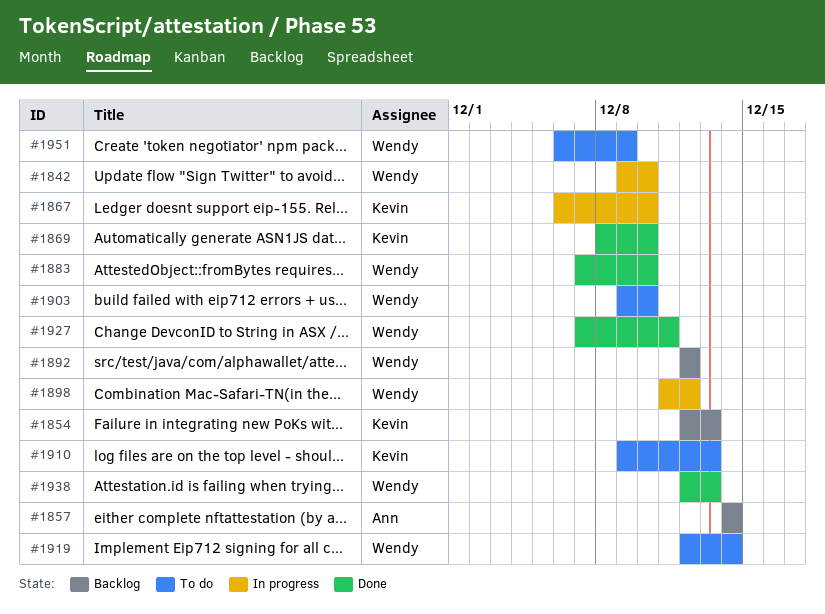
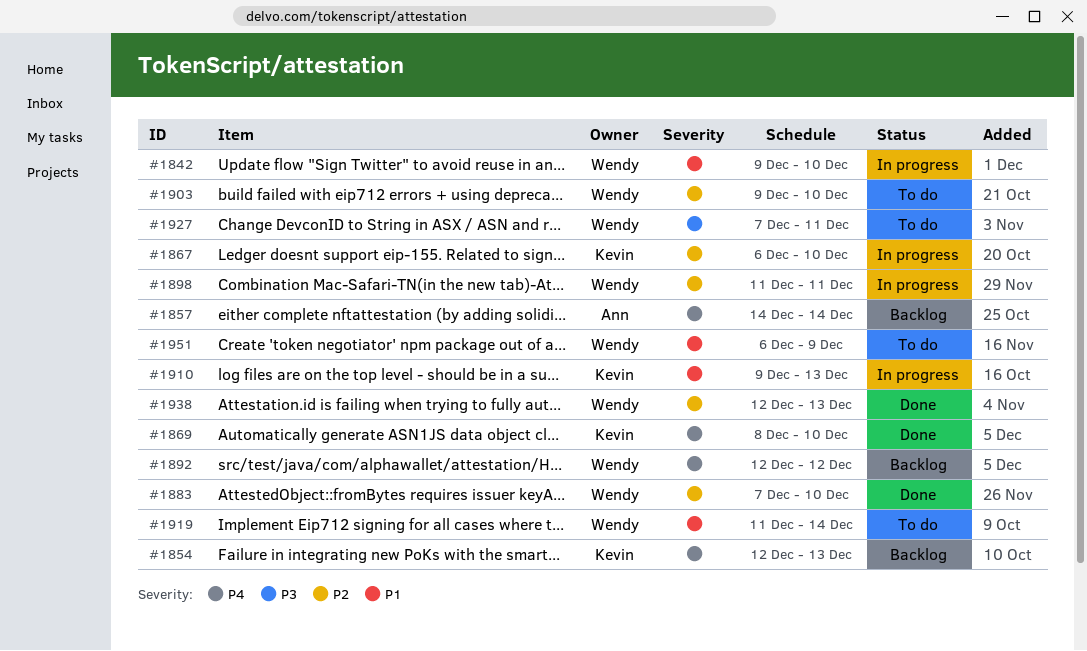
#1898, due: Dec 12 -> Dec 11
#1910, status: To do -> In progress
#1919, start: Dec 12 -> Dec 11
#1927, status: Done -> To do

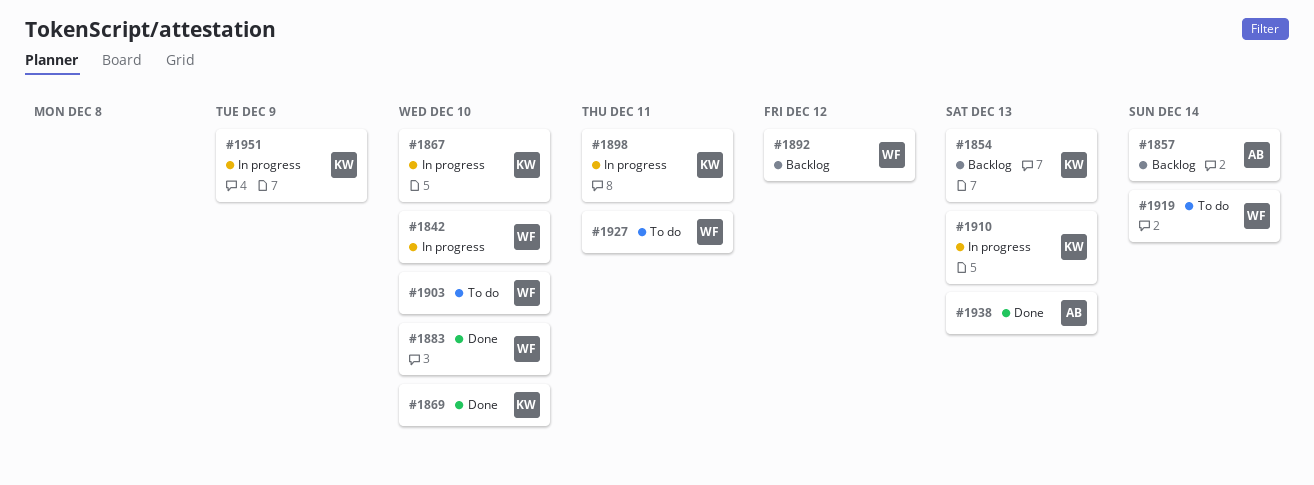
#1898, owner: Wendy -> Kevin
#1938, owner: Wendy -> Ann
#1951, status: To do -> In progress
#1951, owner: Wendy -> Kevin

